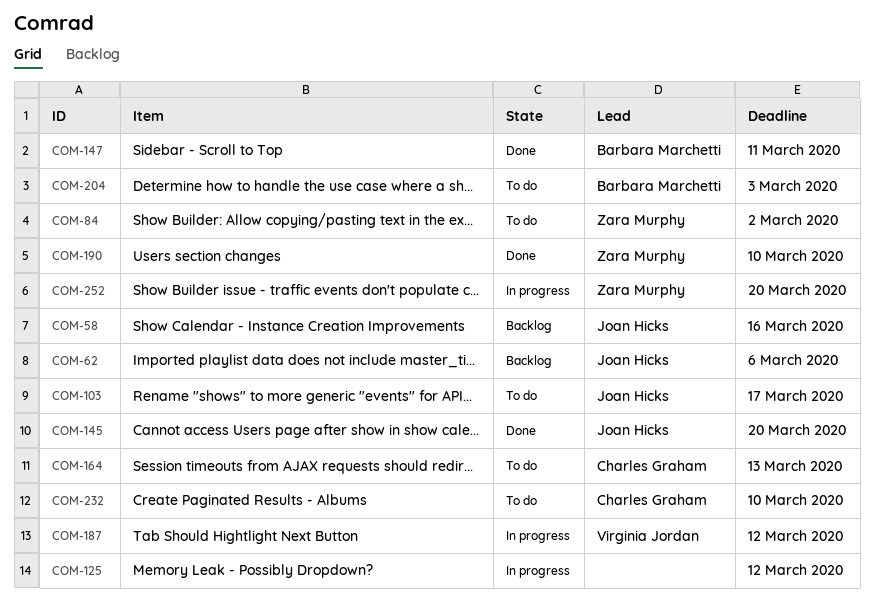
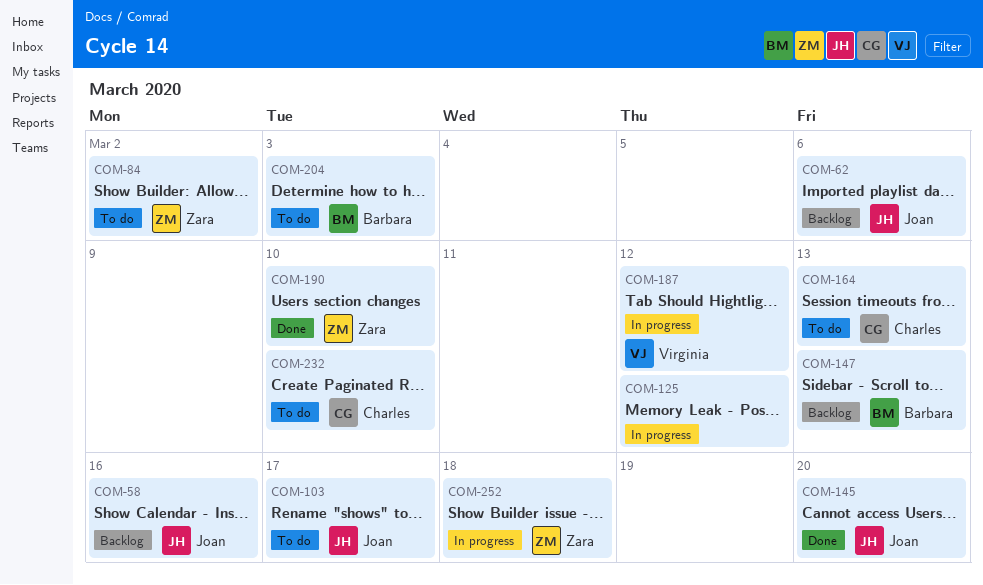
COM-147, status: Done -> Backlog
COM-147, due: Mar 11 -> Mar 13
COM-252, due: Mar 20 -> Mar 18

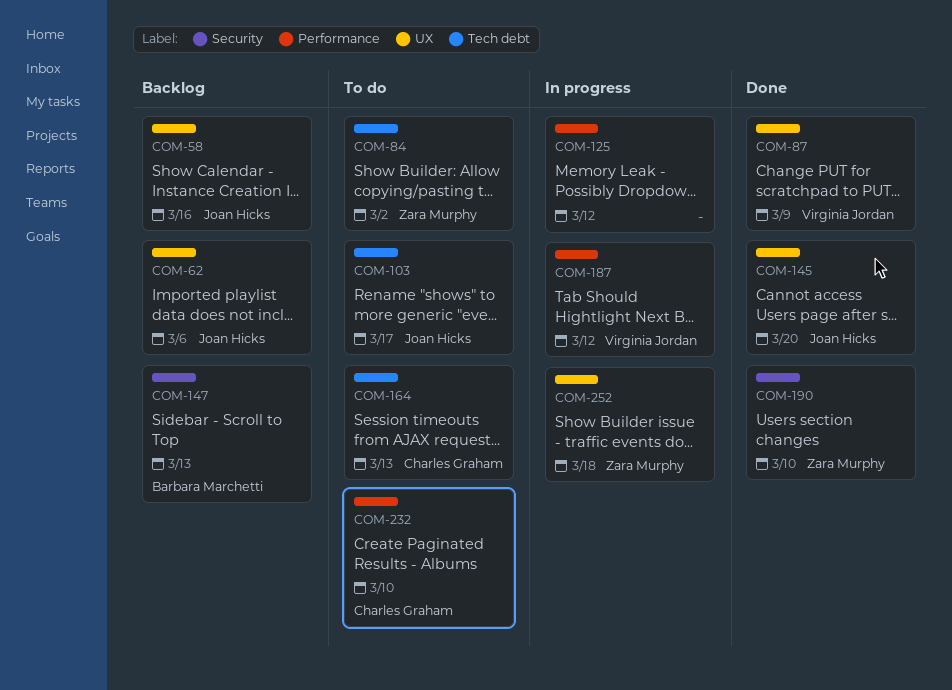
COM-87: none -> present
COM-204: present -> none

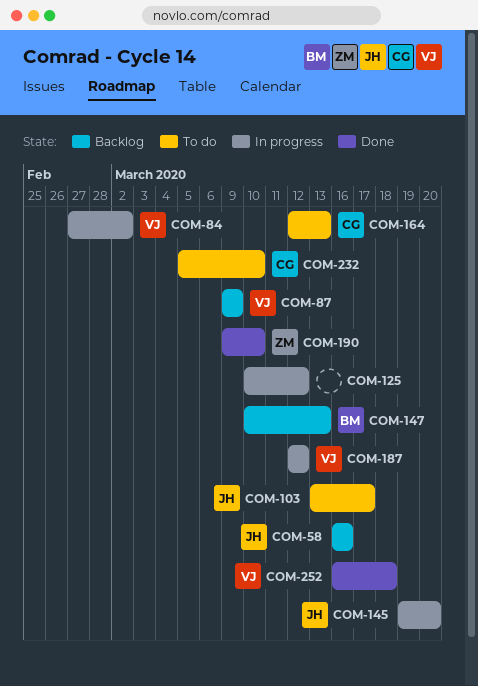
COM-62: present -> none
COM-84, status: To do -> In progress
COM-84, owner: Zara Murphy -> Virginia Jordan
COM-87, status: Done -> Backlog
COM-145, status: Done -> In progress
COM-252, status: In progress -> Done
COM-252, owner: Zara Murphy -> Virginia Jordan

